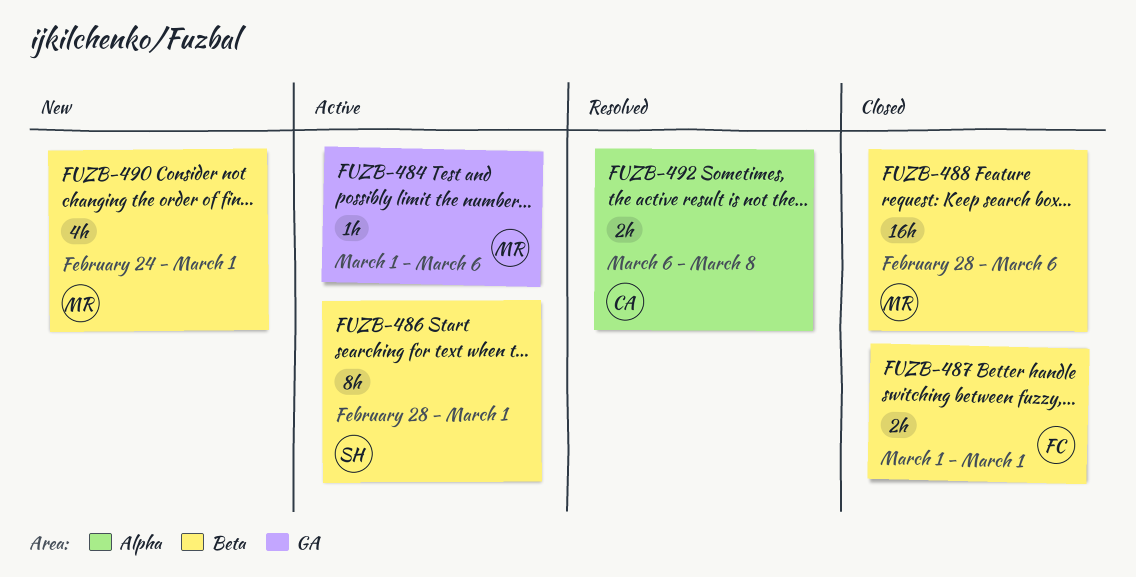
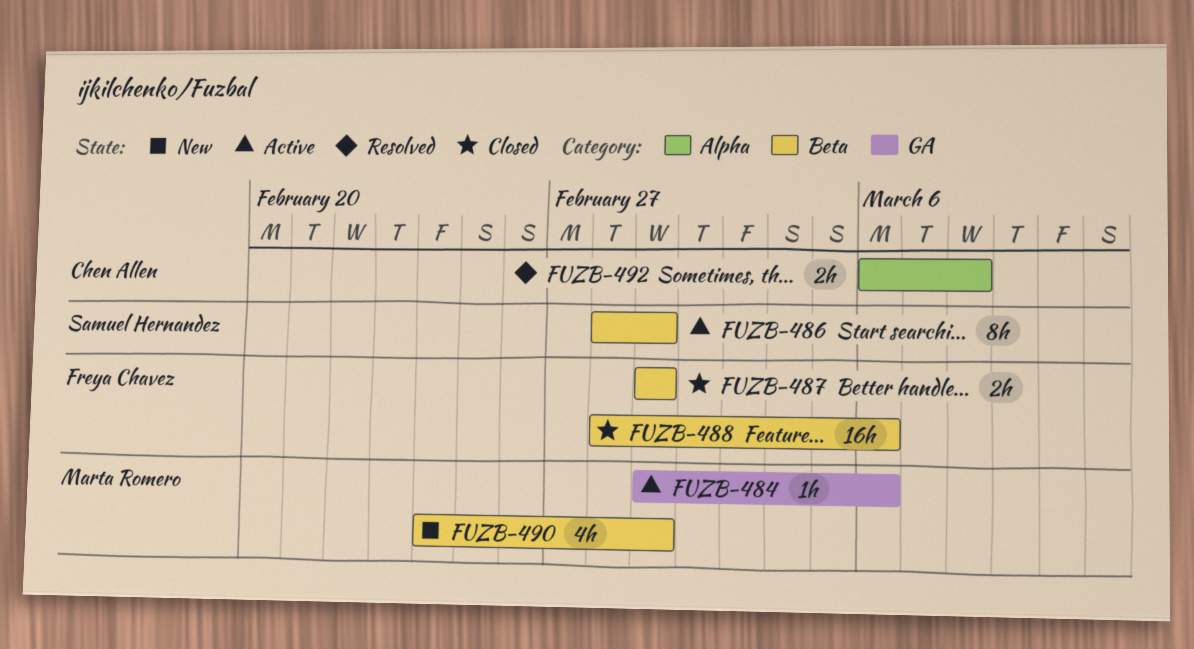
FUZB-488, owner: Marta Romero -> Freya Chavez

